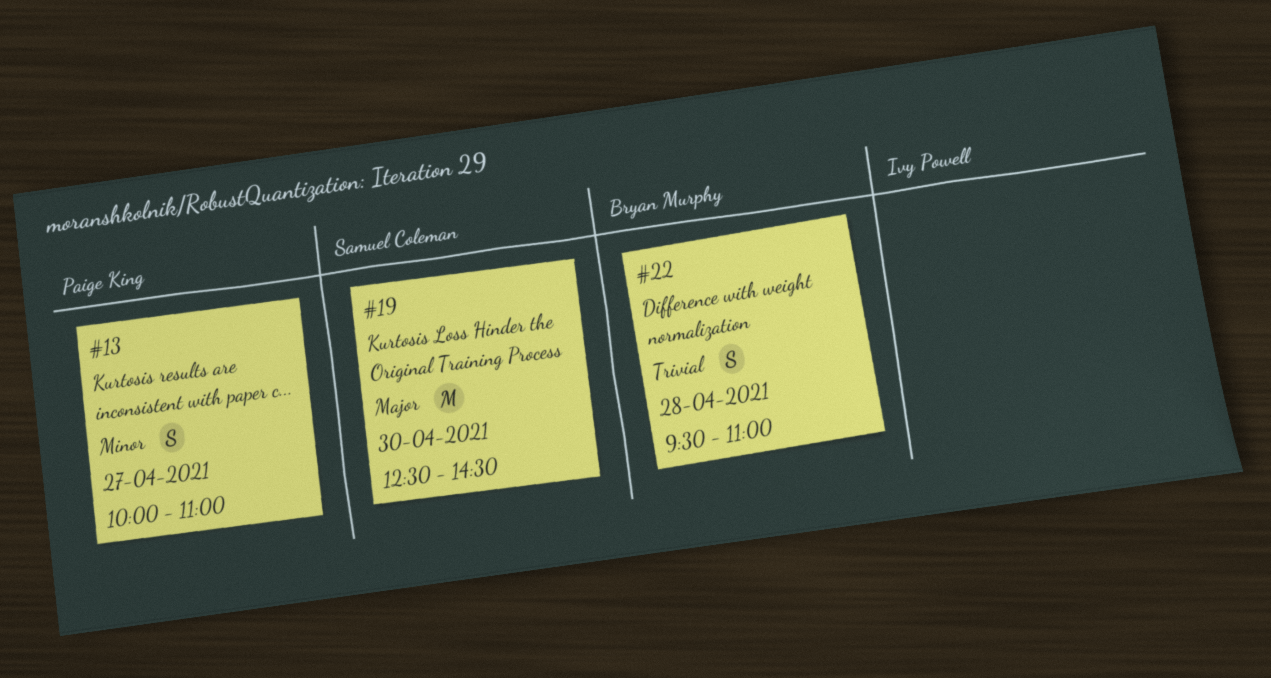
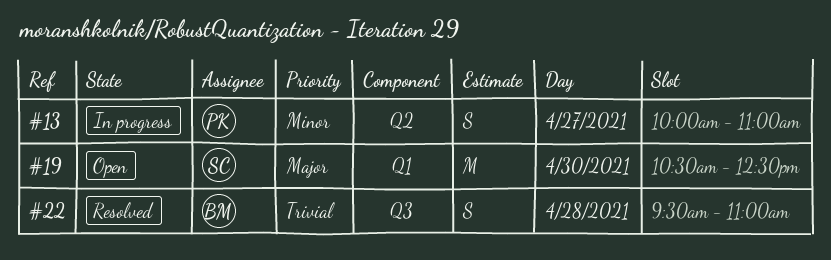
#19, begins: 12:30 -> 10:30
#19, ends: 14:30 -> 12:30

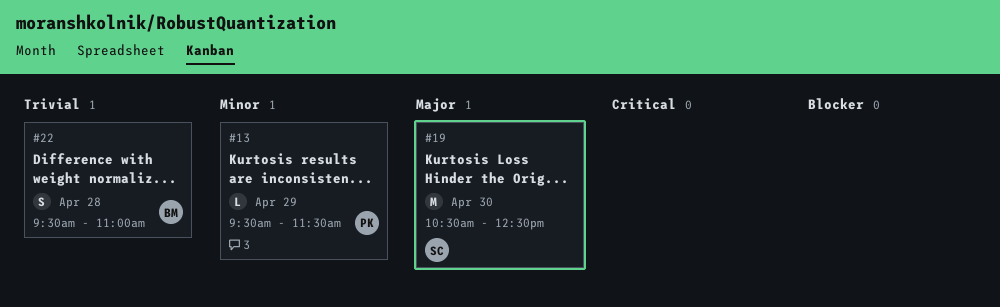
#13, estimate: S -> L
#13, day: Apr 27 -> Apr 29
#13, begins: 10:00 -> 09:30
#13, ends: 11:00 -> 11:30

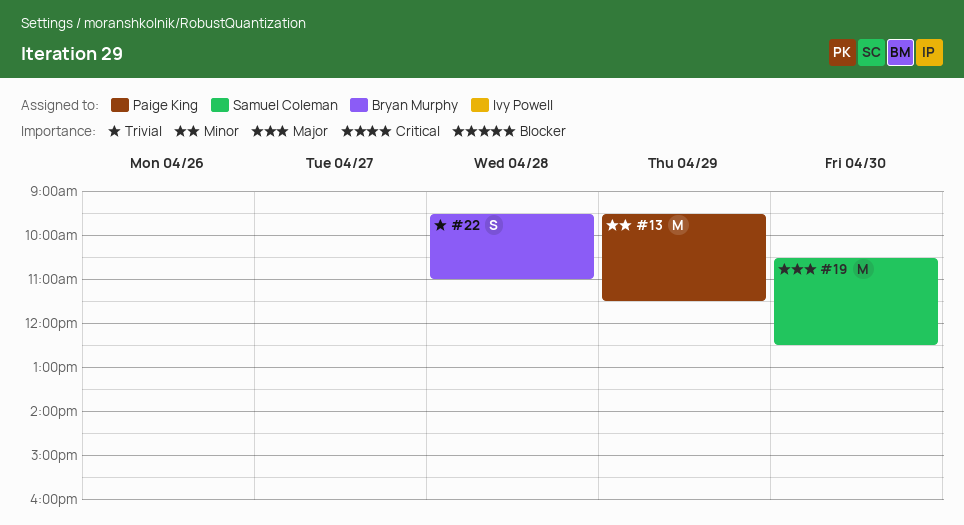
#13, estimate: L -> M

